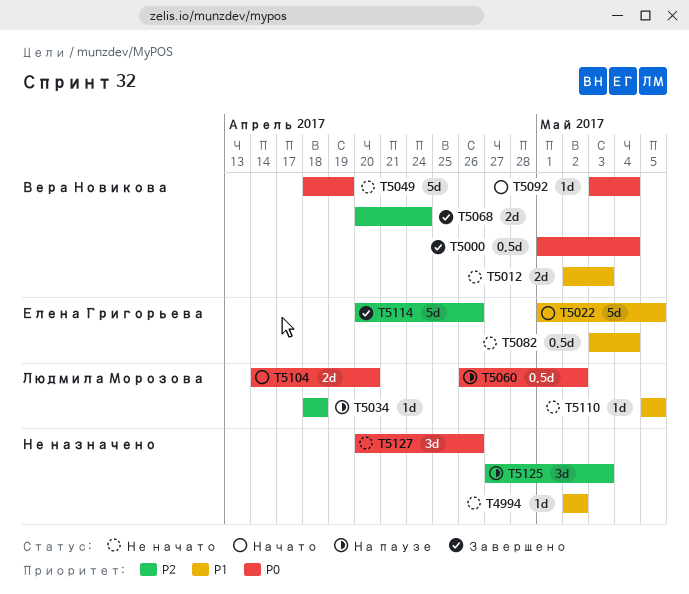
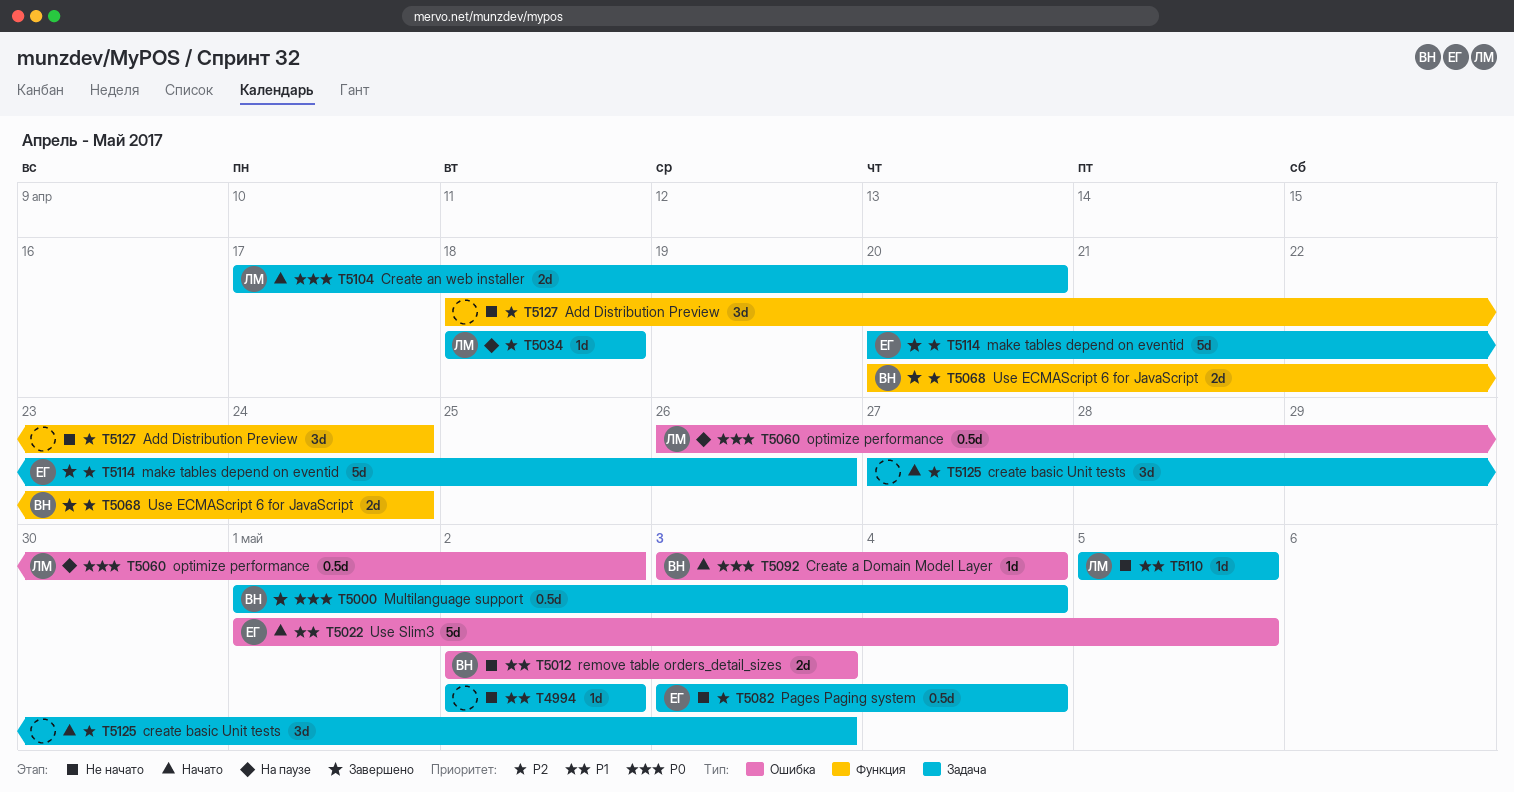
T5049: present -> none
T5082, priority: P1 -> P2
T5104, start: Apr 14 -> Apr 17
T5125, status: На паузе -> Начато
T5127, priority: P0 -> P2
T5127, start: Apr 20 -> Apr 18
T5127, due: Apr 26 -> Apr 24

